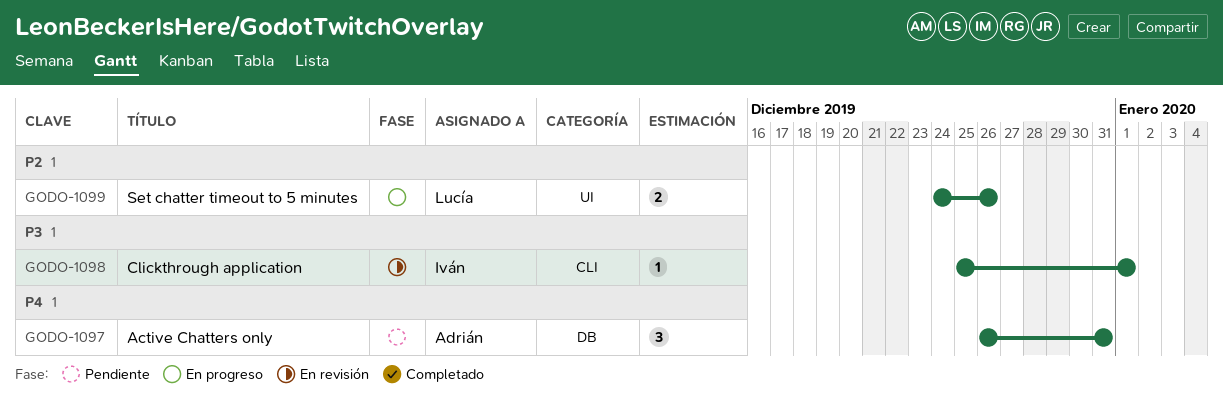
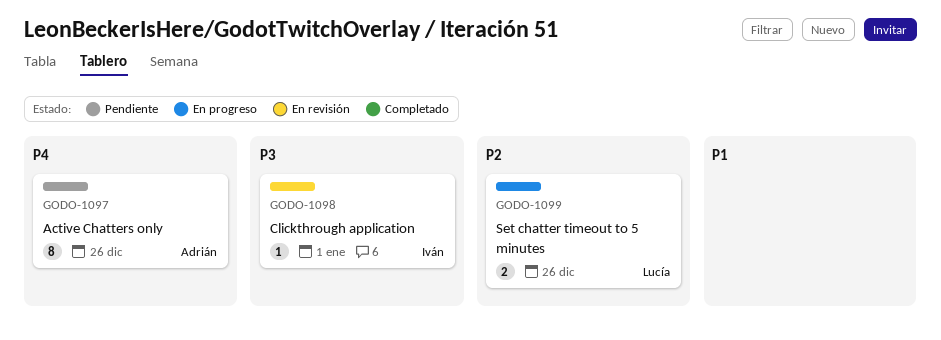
GODO-1097, estimate: 3 -> 8
GODO-1097, due: Dec 31 -> Dec 26

